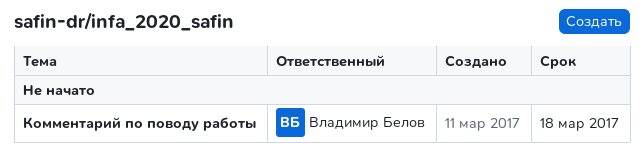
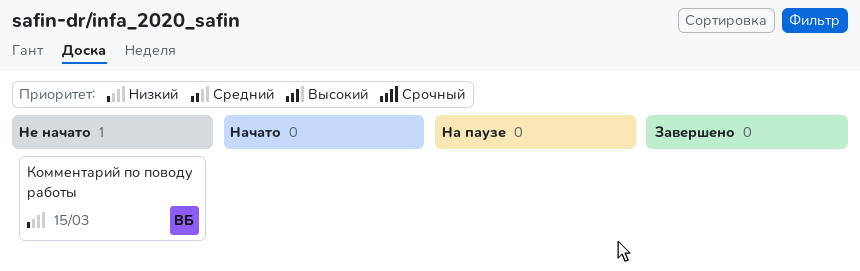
Комментарий по поводу работы, due: Mar 18 -> Mar 15

